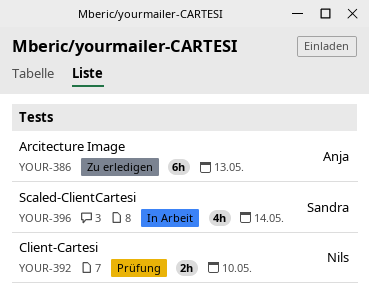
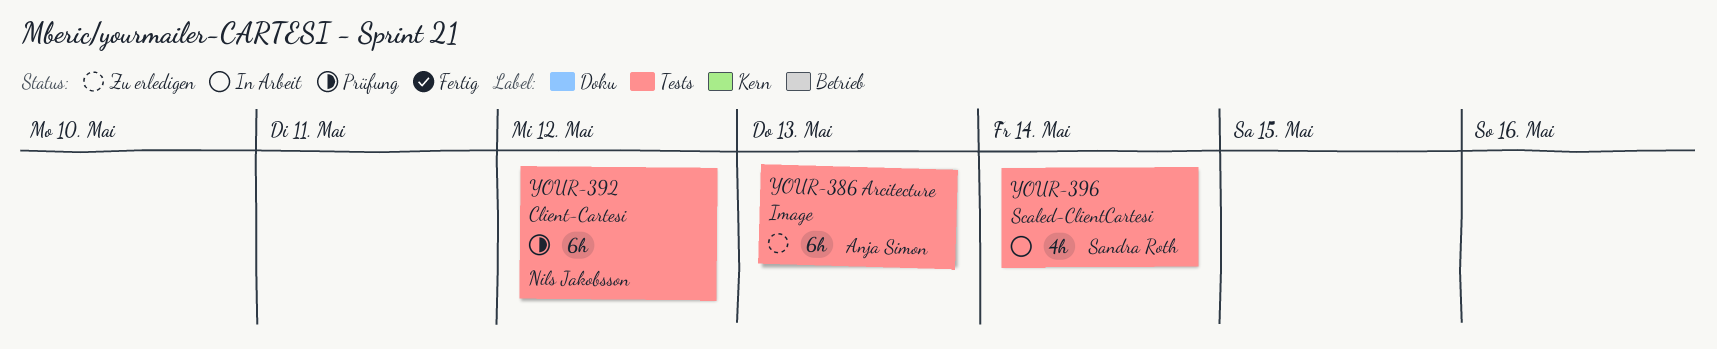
YOUR-392, estimate: 2h -> 6h
YOUR-392, due: May 10 -> May 12

